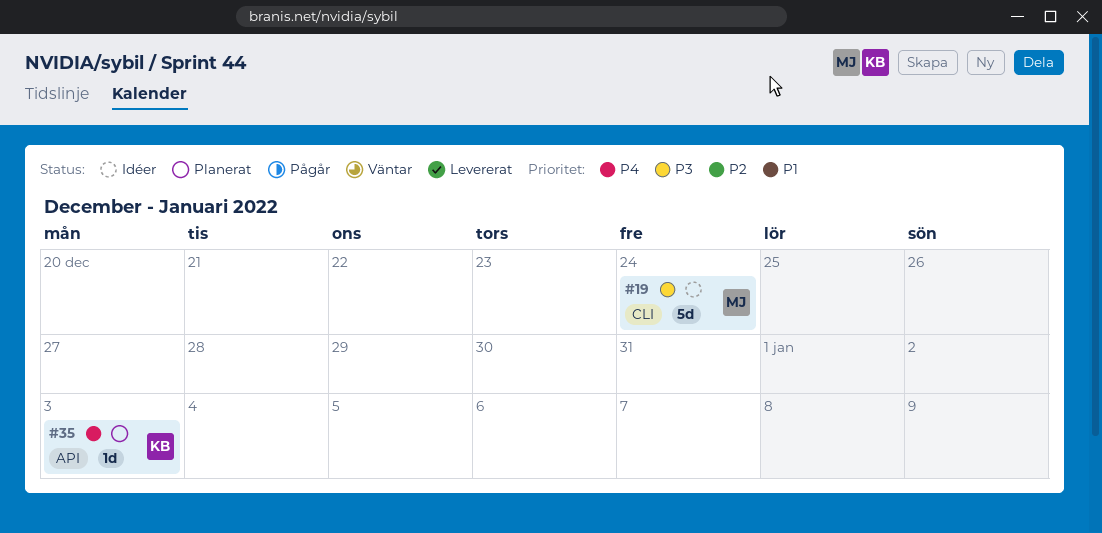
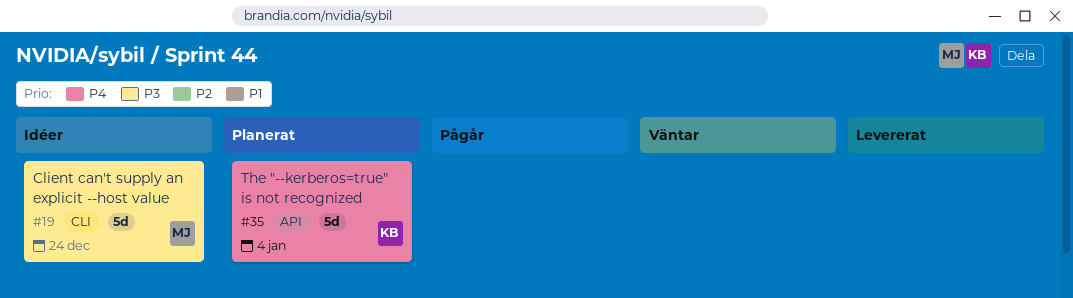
#35, estimate: 1d -> 5d
#35, due: Jan 3 -> Jan 4

